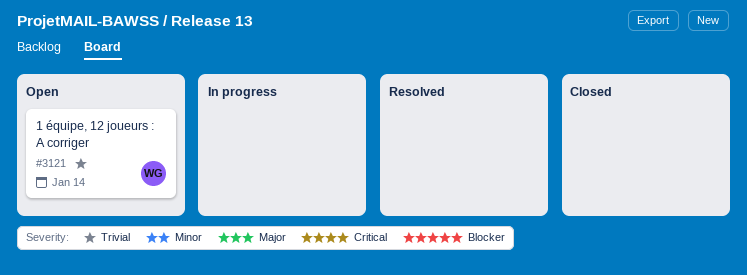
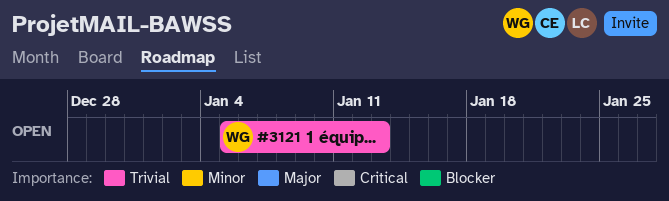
#3121, due: Jan 14 -> Jan 13

